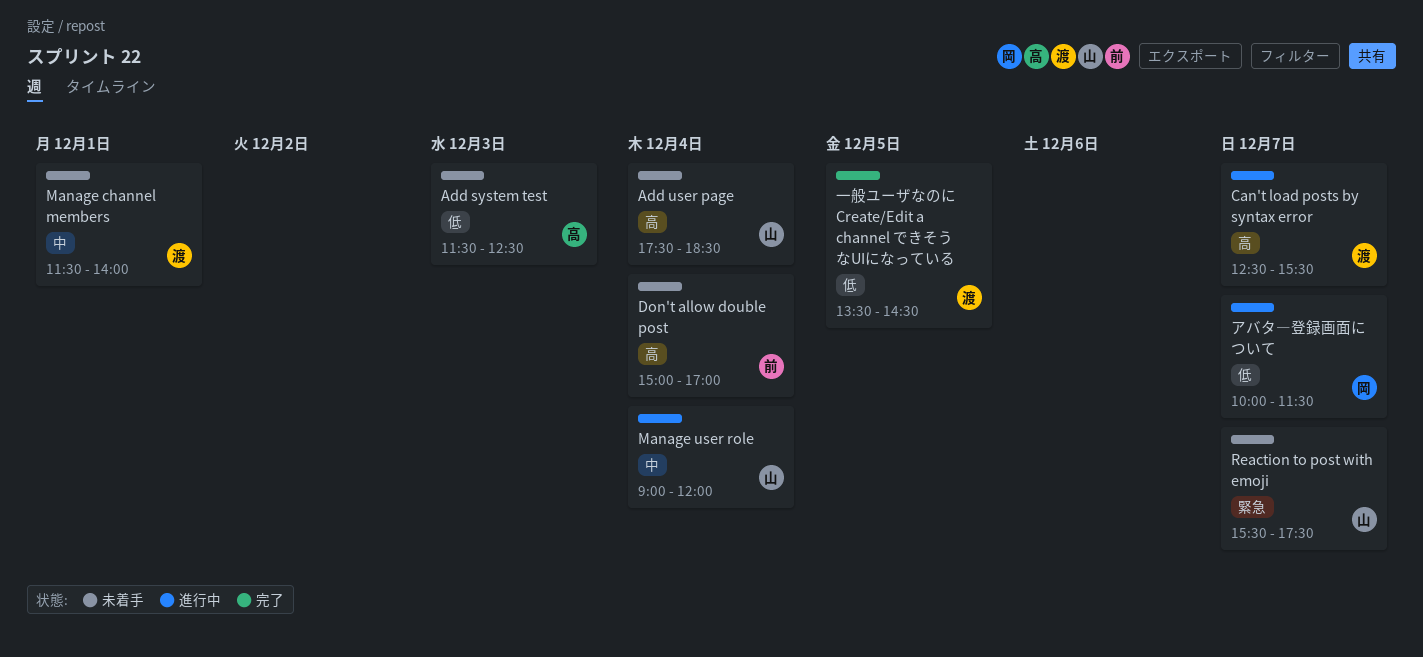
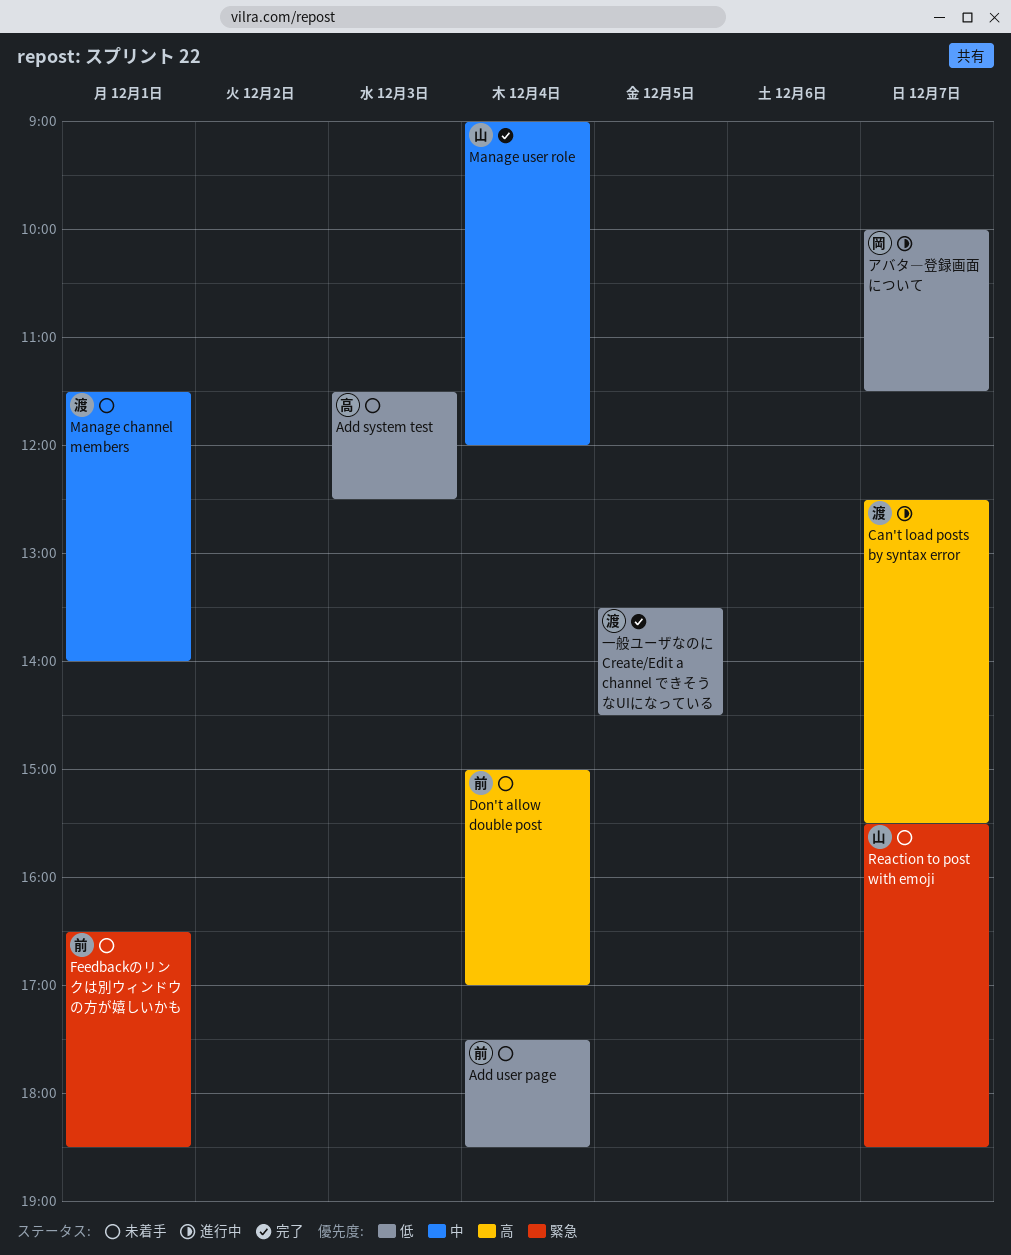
Add user page, owner: 山 -> 前
Add user page, priority: 高 -> 低
Feedbackのリンクは別ウィンドウの方が嬉しいかも: none -> present
Manage user role, status: 進行中 -> 完了
Reaction to post with emoji, ends: 17:30 -> 18:30

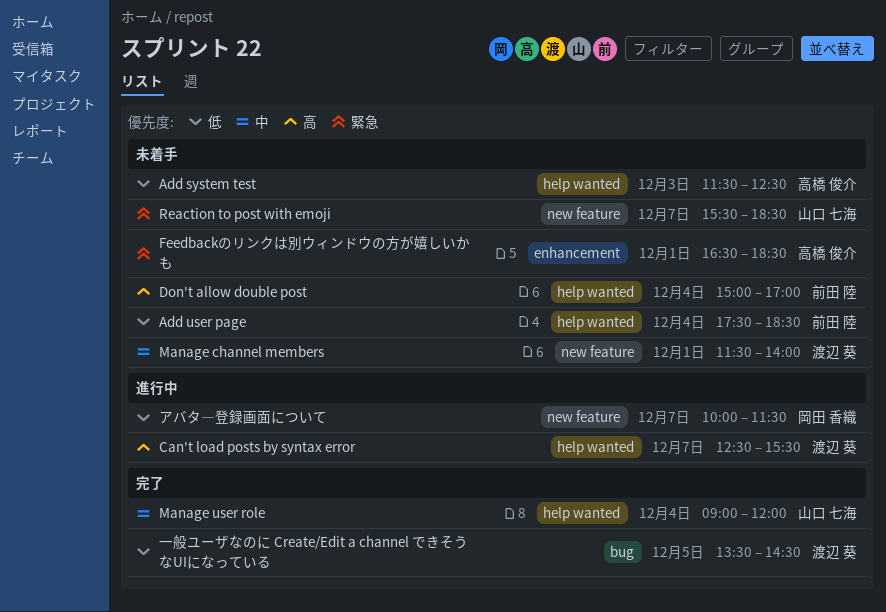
Feedbackのリンクは別ウィンドウの方が嬉しいかも, owner: 前田 陸 -> 高橋 俊介

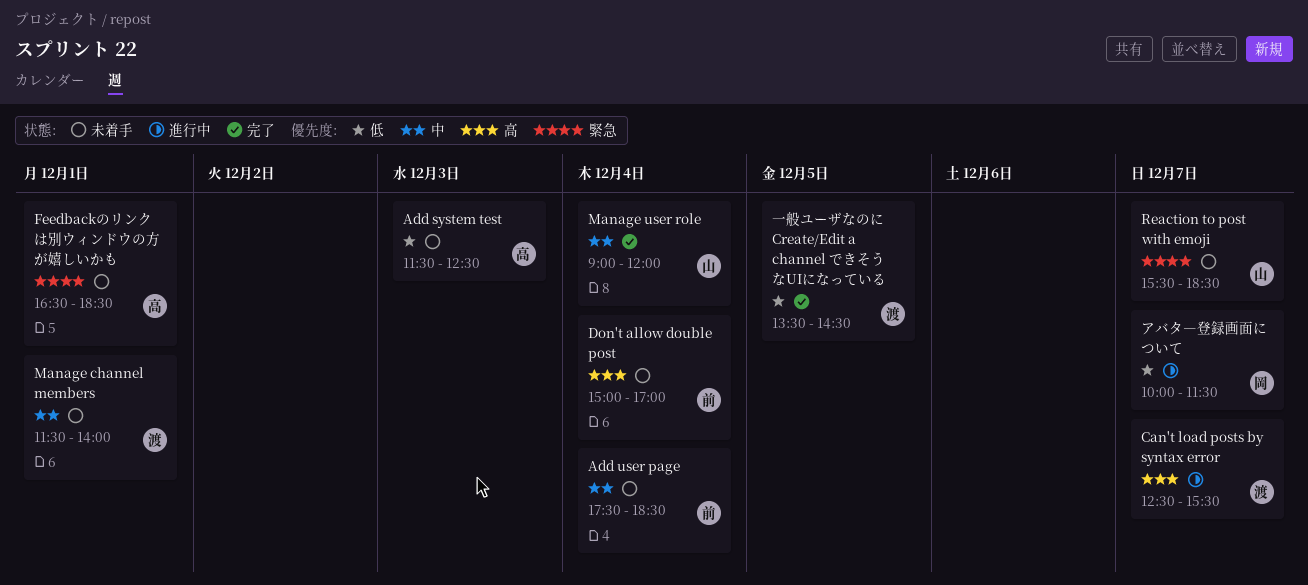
Add user page, priority: 低 -> 中

